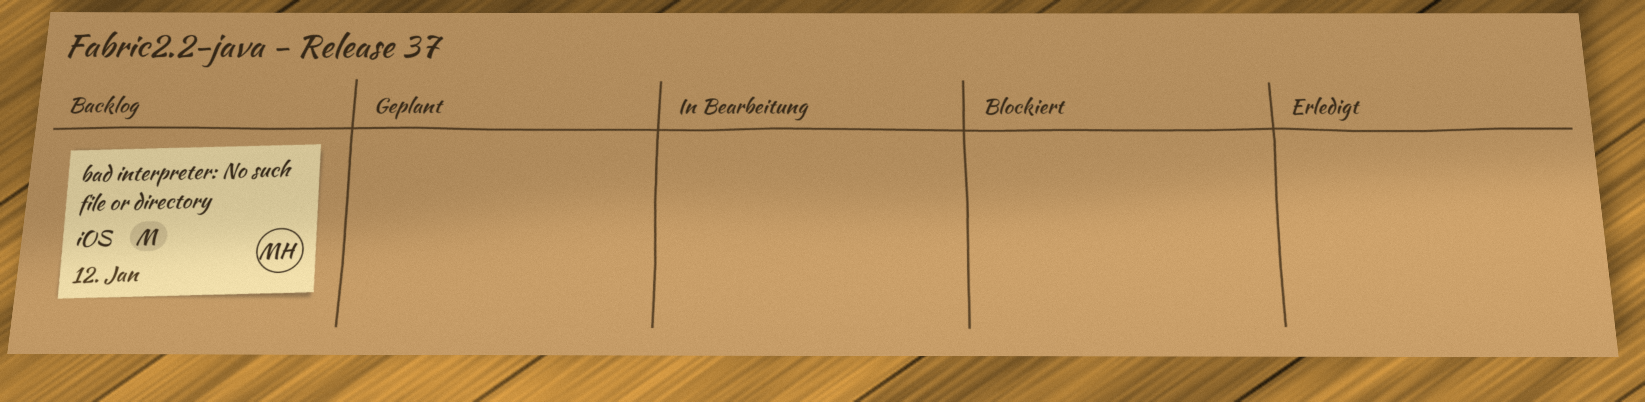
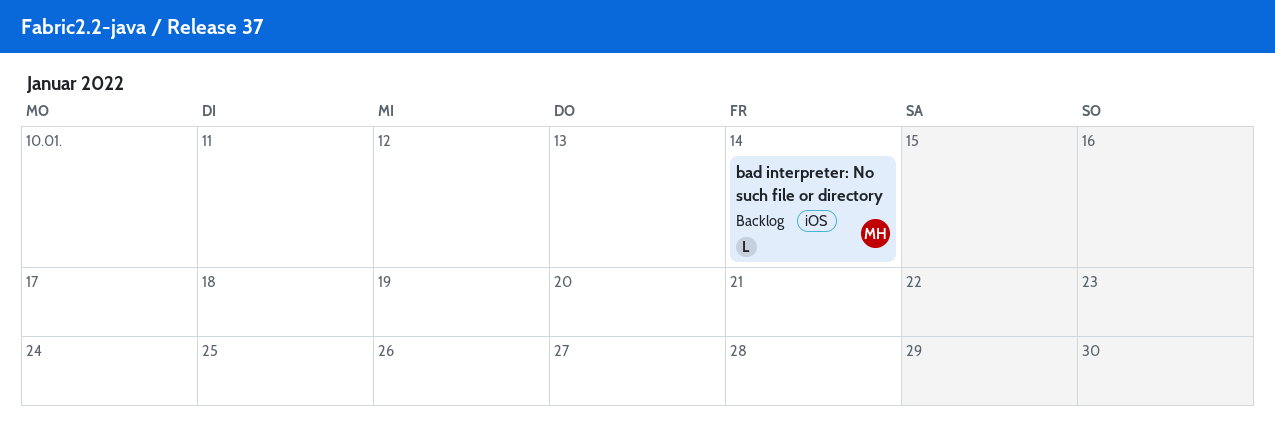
bad interpreter: No such file or directory, estimate: M -> L
bad interpreter: No such file or directory, due: Jan 12 -> Jan 14

